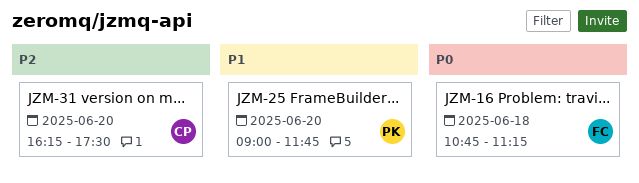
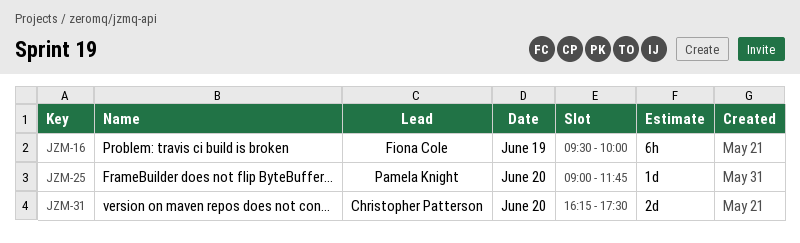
JZM-16, day: Jun 18 -> Jun 19
JZM-16, begins: 10:45 -> 09:30
JZM-16, ends: 11:15 -> 10:00

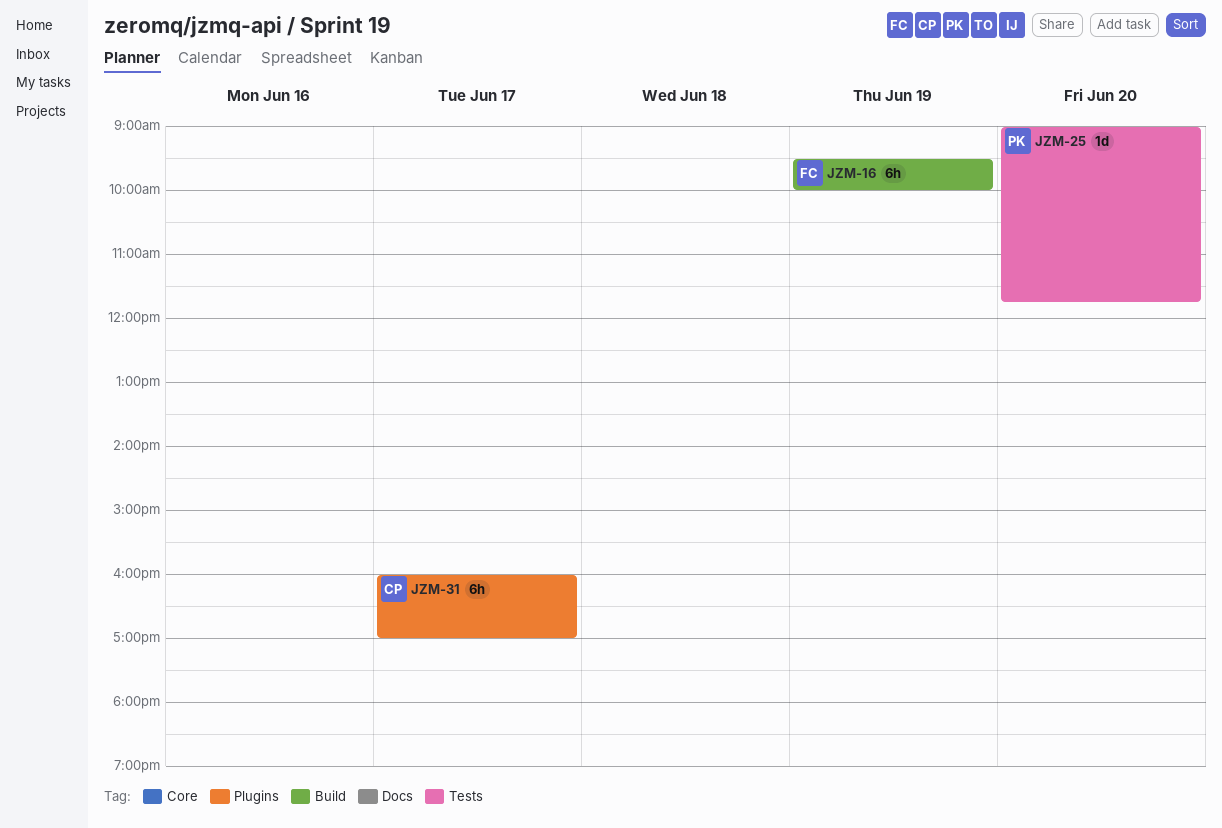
JZM-31, estimate: 2d -> 6h
JZM-31, day: Jun 20 -> Jun 17
JZM-31, begins: 16:15 -> 16:00
JZM-31, ends: 17:30 -> 17:00

